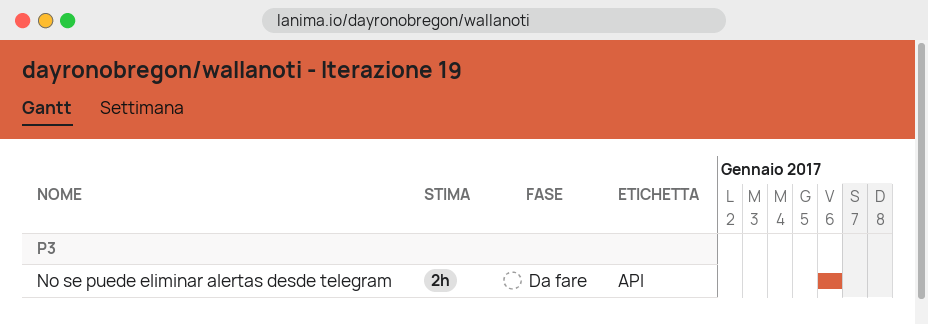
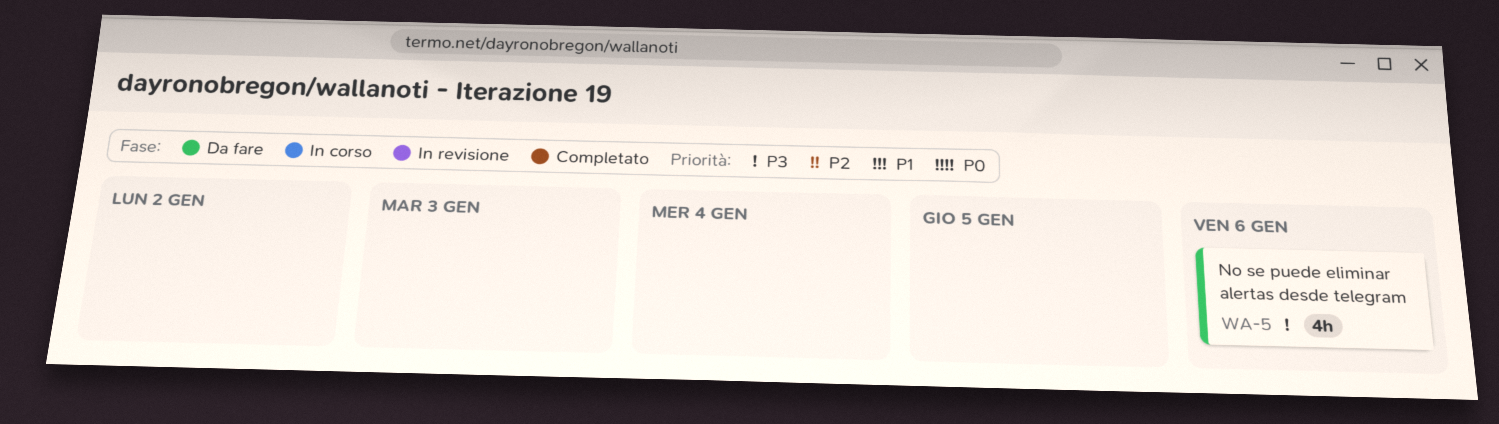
No se puede eliminar alertas desde telegram, estimate: 2h -> 4h

